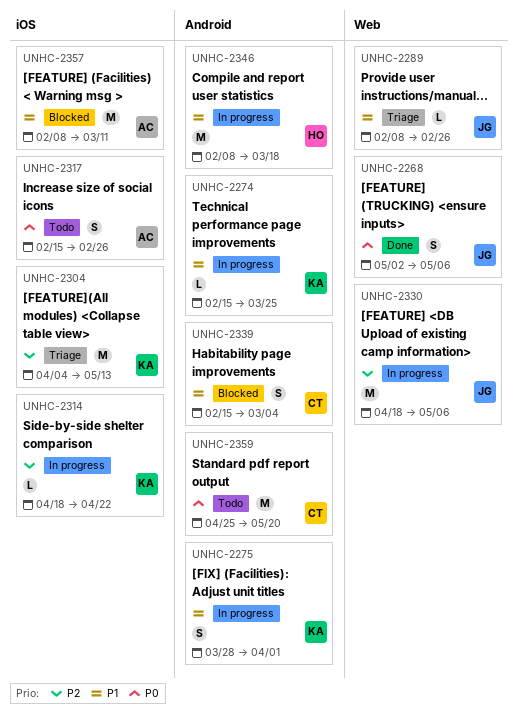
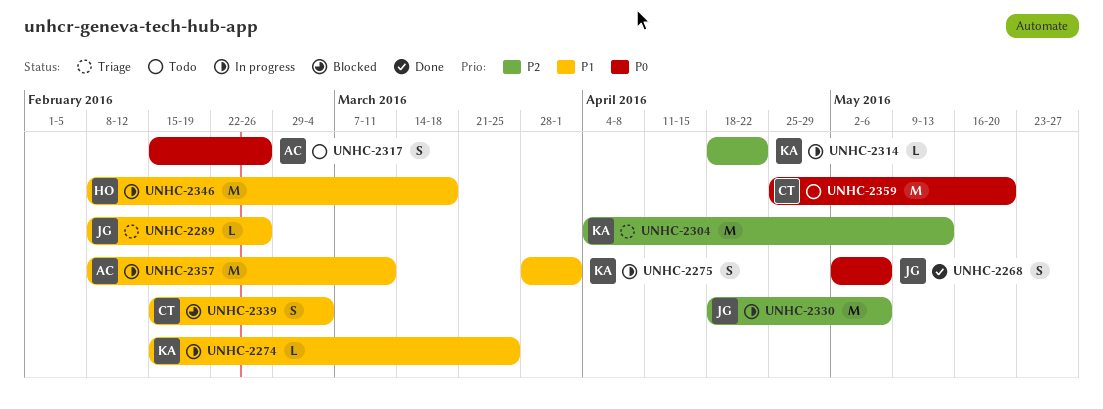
UNHC-2357, status: Blocked -> In progress

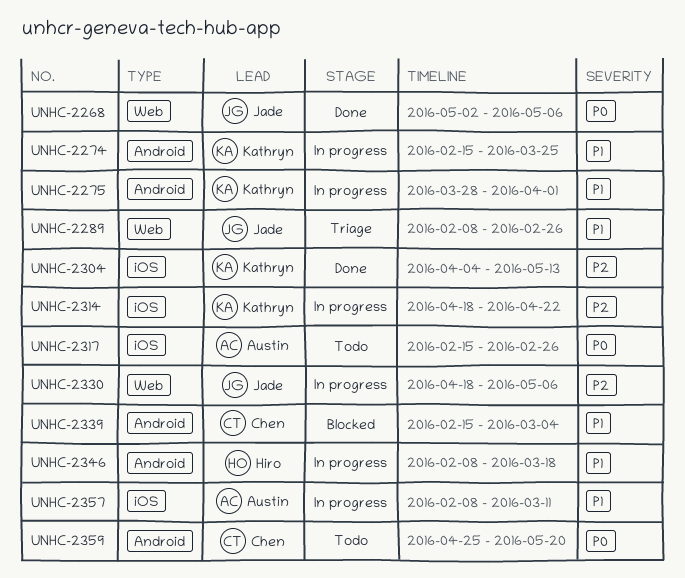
UNHC-2304, status: Triage -> Done

